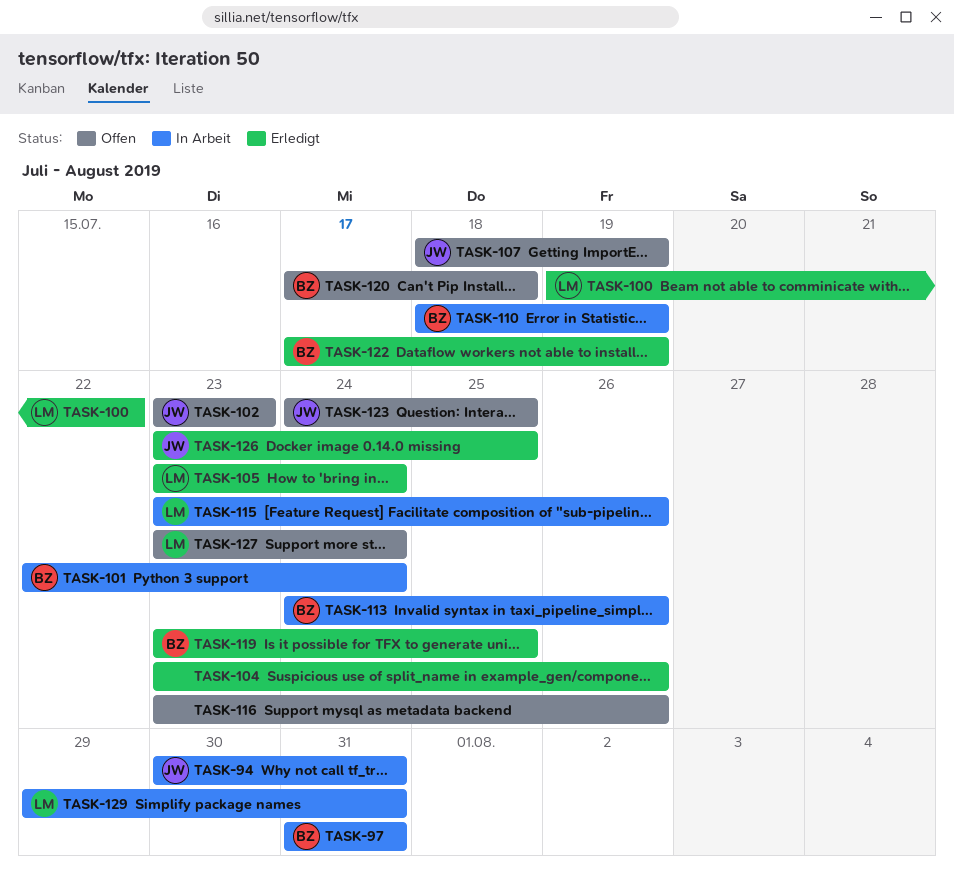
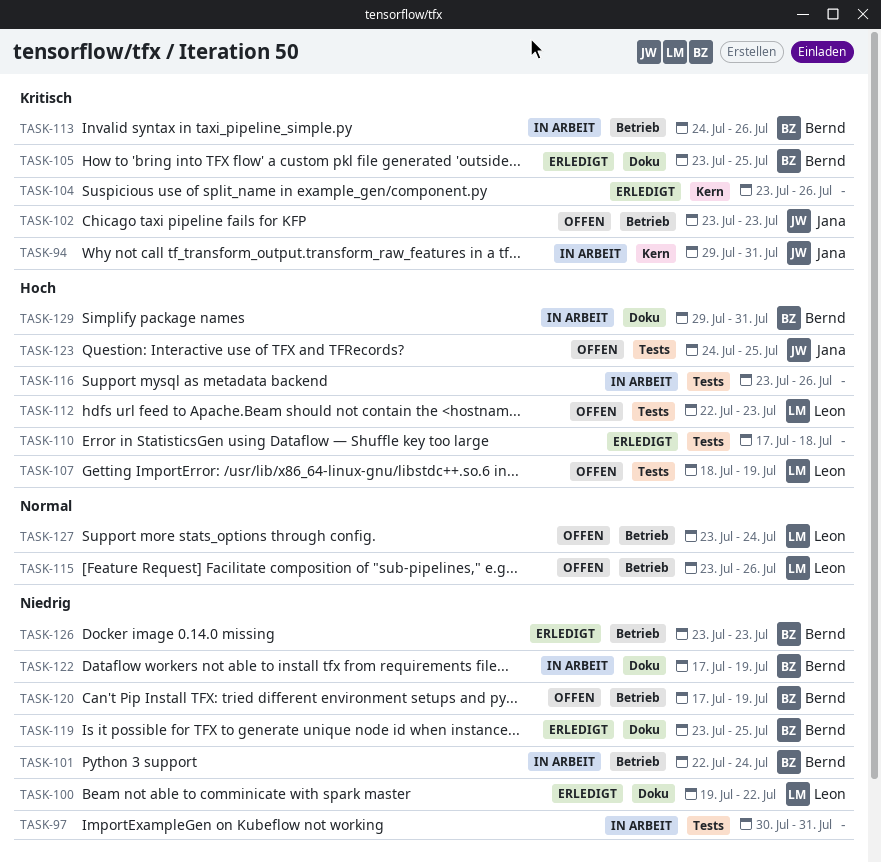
TASK-94, start: Jul 30 -> Jul 29
TASK-97, owner: Bernd -> none
TASK-97, start: Jul 31 -> Jul 30
TASK-105, owner: Leon -> Bernd
TASK-105, due: Jul 24 -> Jul 25
TASK-107, owner: Jana -> Leon
TASK-110, status: In Arbeit -> Erledigt
TASK-110, owner: Bernd -> none
TASK-110, start: Jul 18 -> Jul 17
TASK-110, due: Jul 19 -> Jul 18
TASK-112: none -> present
TASK-115, status: In Arbeit -> Offen
TASK-116, status: Offen -> In Arbeit
TASK-120, due: Jul 18 -> Jul 19
TASK-122, status: Erledigt -> In Arbeit
TASK-126, owner: Jana -> Bernd
TASK-126, due: Jul 25 -> Jul 23
TASK-129, owner: Leon -> Bernd

